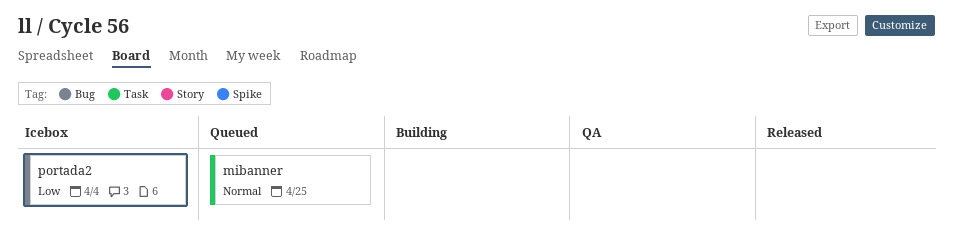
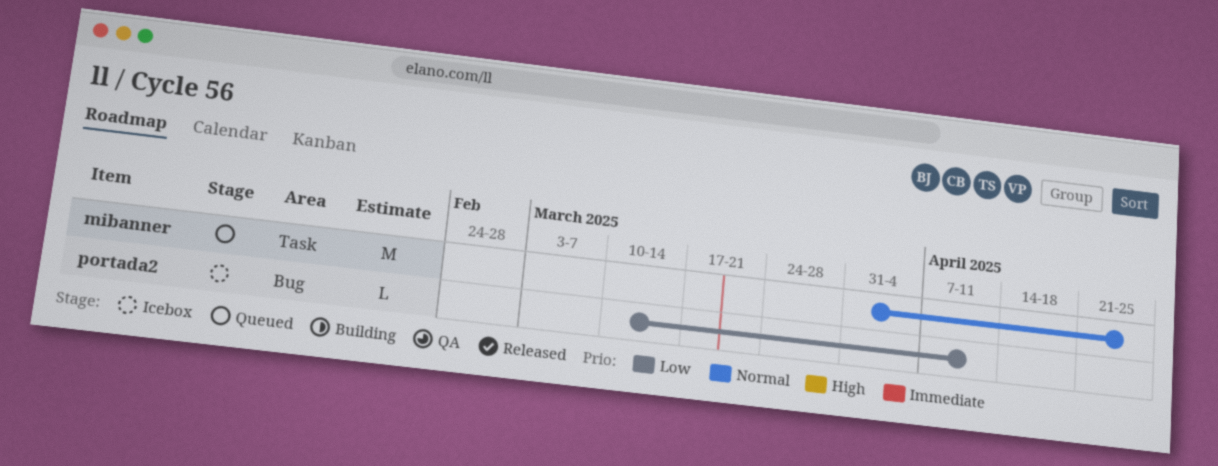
portada2, due: Apr 4 -> Apr 11

